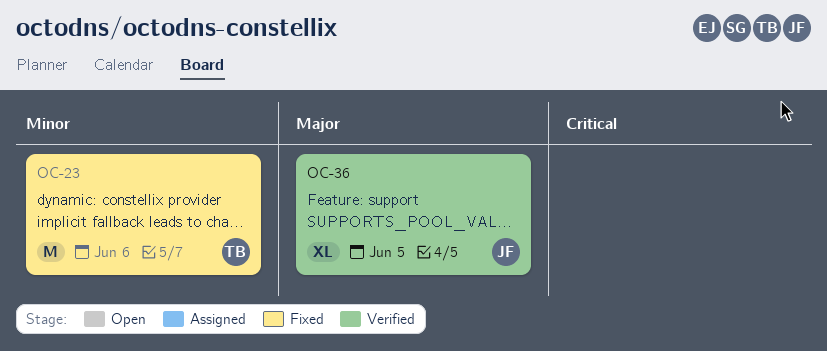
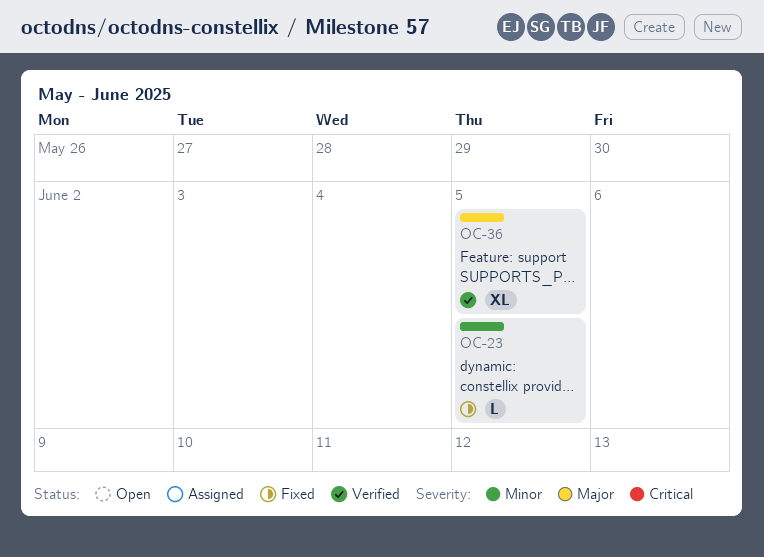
OC-23, estimate: M -> L
OC-23, due: Jun 6 -> Jun 5

